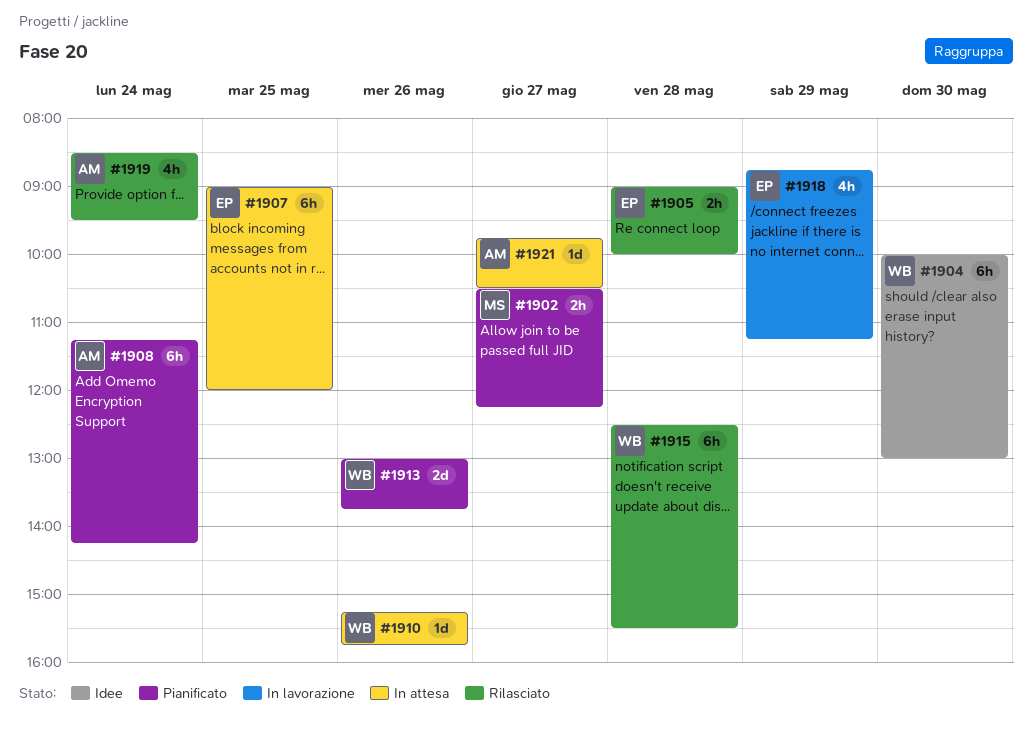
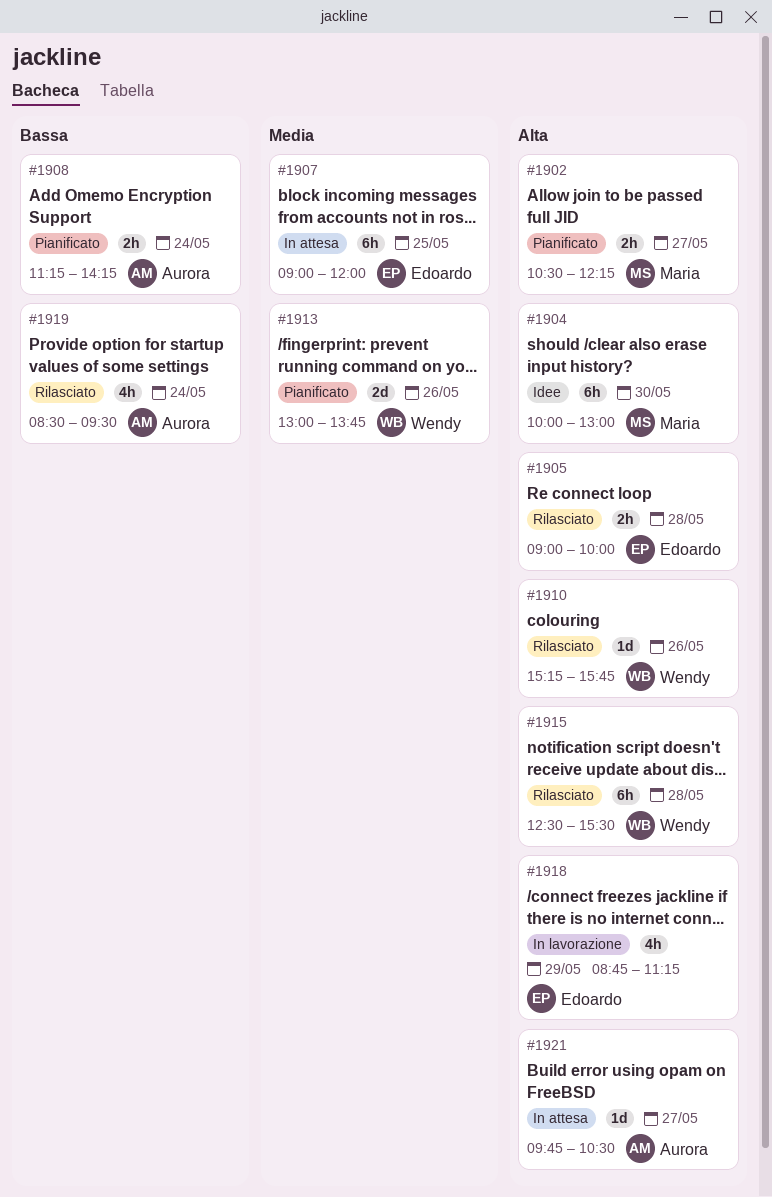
#1904, owner: Wendy -> Maria
#1908, estimate: 6h -> 2h
#1910, status: In attesa -> Rilasciato

